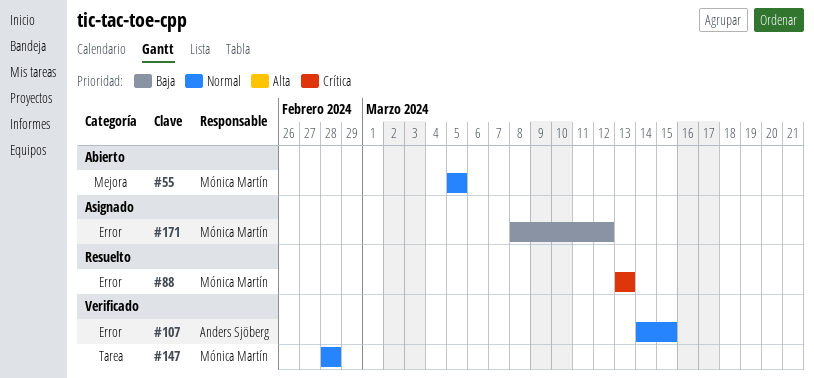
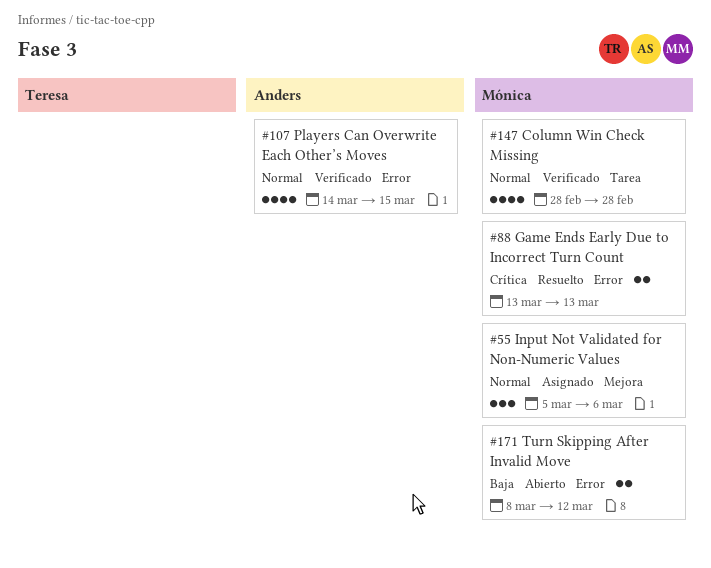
#55, status: Abierto -> Asignado
#55, due: Mar 5 -> Mar 6
#171, status: Asignado -> Abierto

